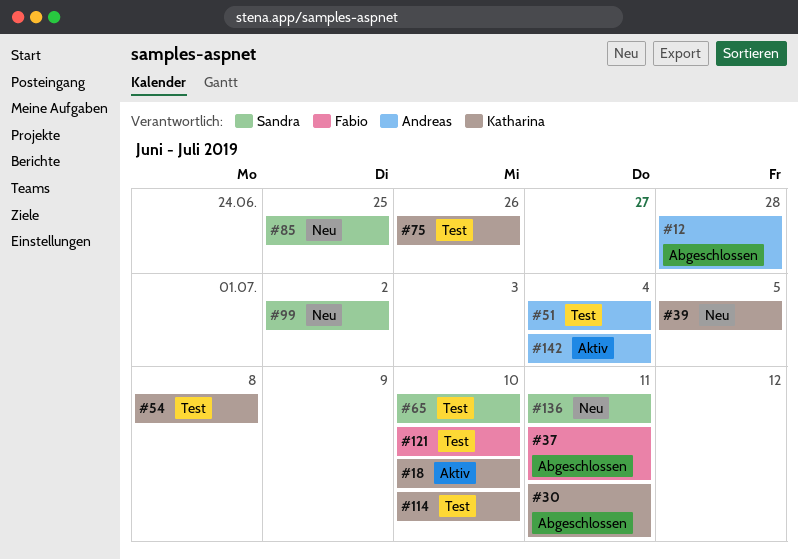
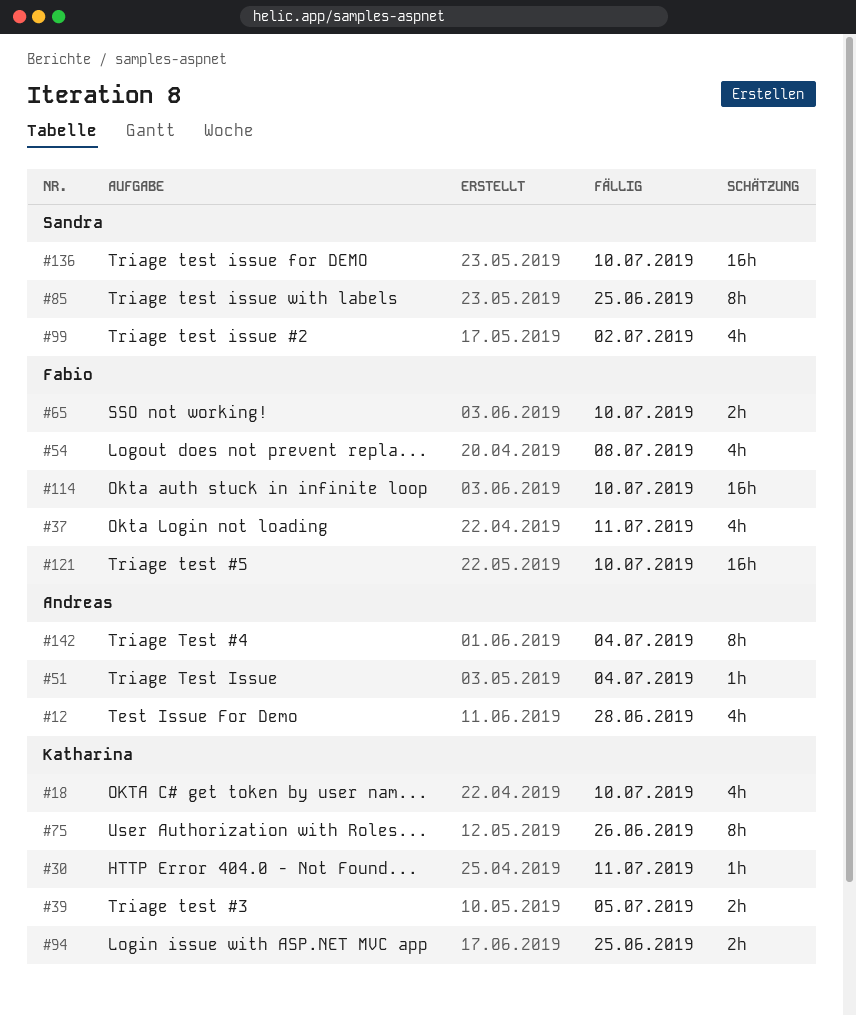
#54, owner: Katharina -> Fabio
#65, owner: Sandra -> Fabio
#94: none -> present
#114, owner: Katharina -> Fabio
#136, due: Jul 11 -> Jul 10

